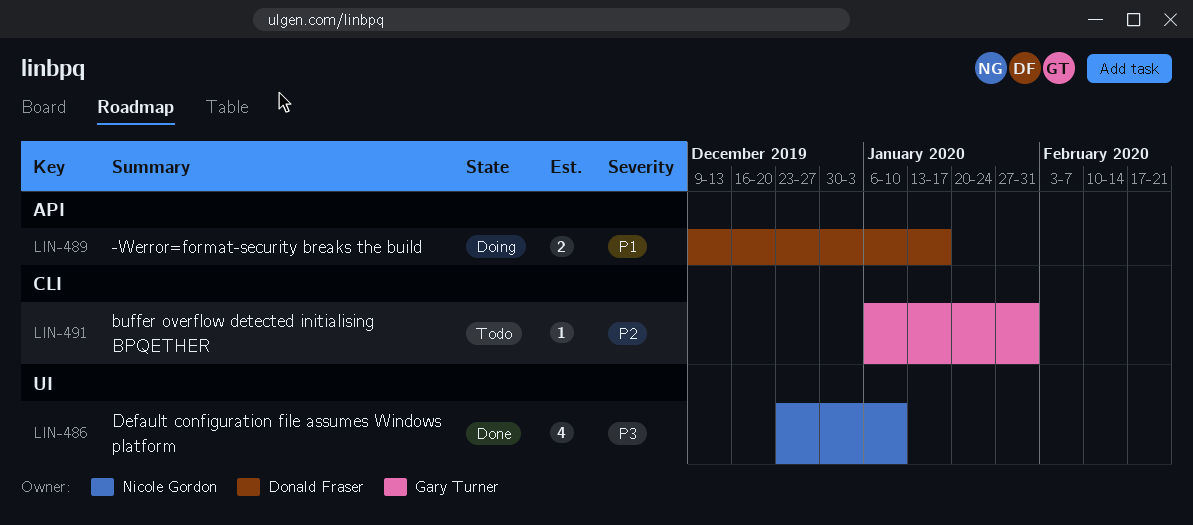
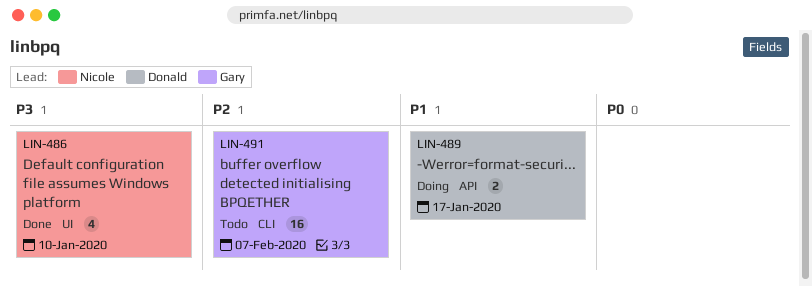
LIN-491, estimate: 1 -> 16
LIN-491, due: Jan 31 -> Feb 7

